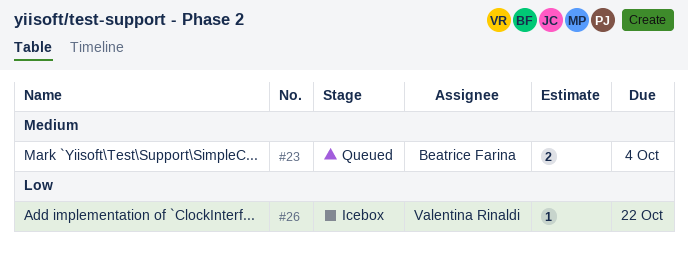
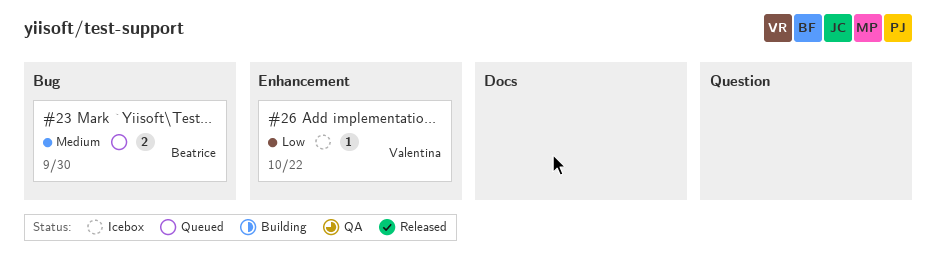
#23, due: Oct 4 -> Sep 30

